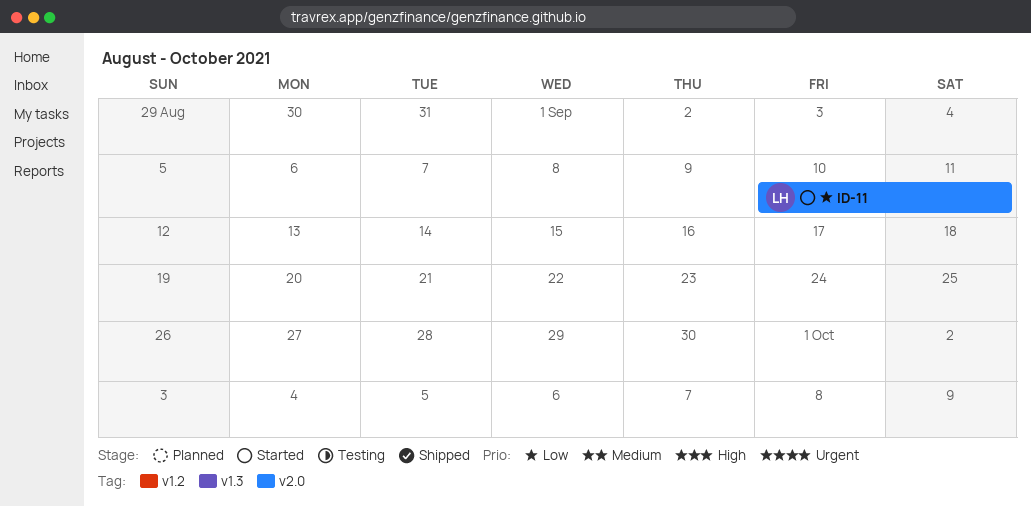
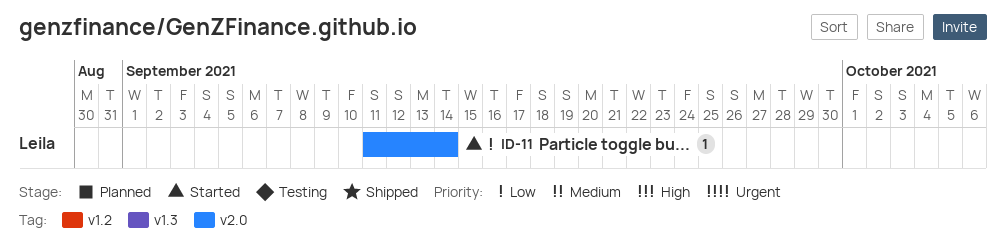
ID-11, start: Sep 10 -> Sep 11
ID-11, due: Sep 11 -> Sep 14

